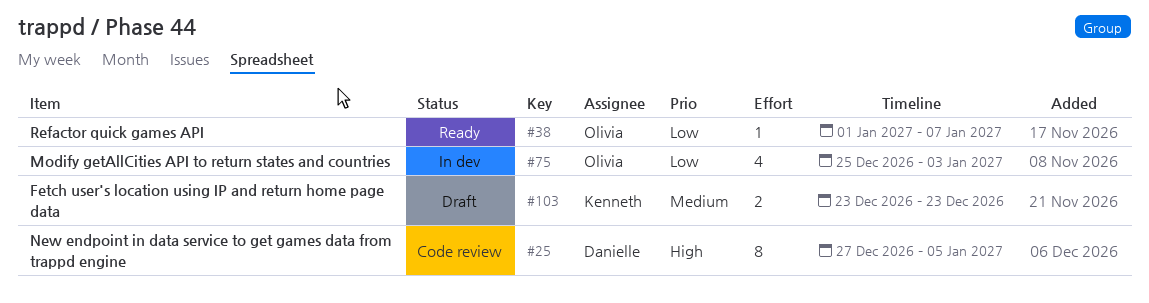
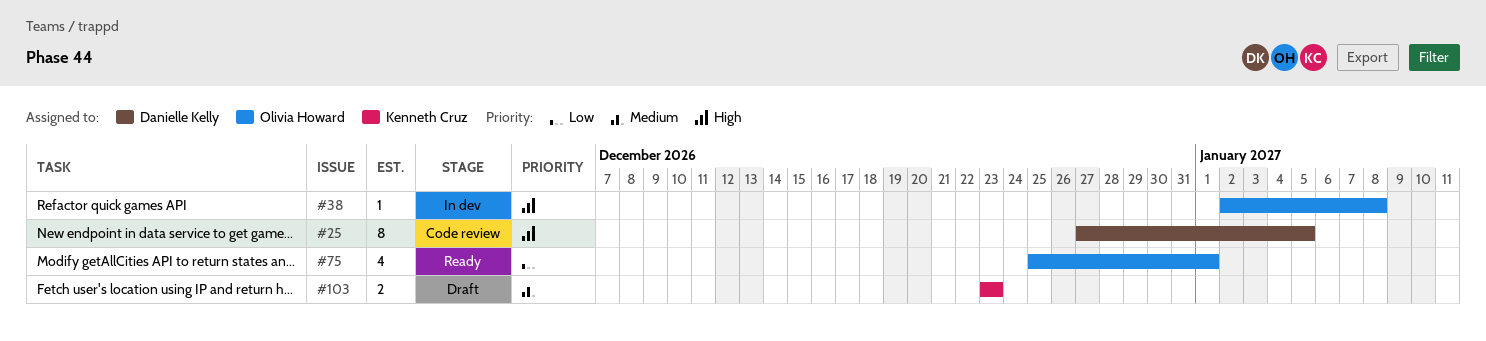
#38, status: Ready -> In dev
#38, priority: Low -> High
#38, start: Jan 1 -> Jan 2
#38, due: Jan 7 -> Jan 8
#75, status: In dev -> Ready
#75, due: Jan 3 -> Jan 1

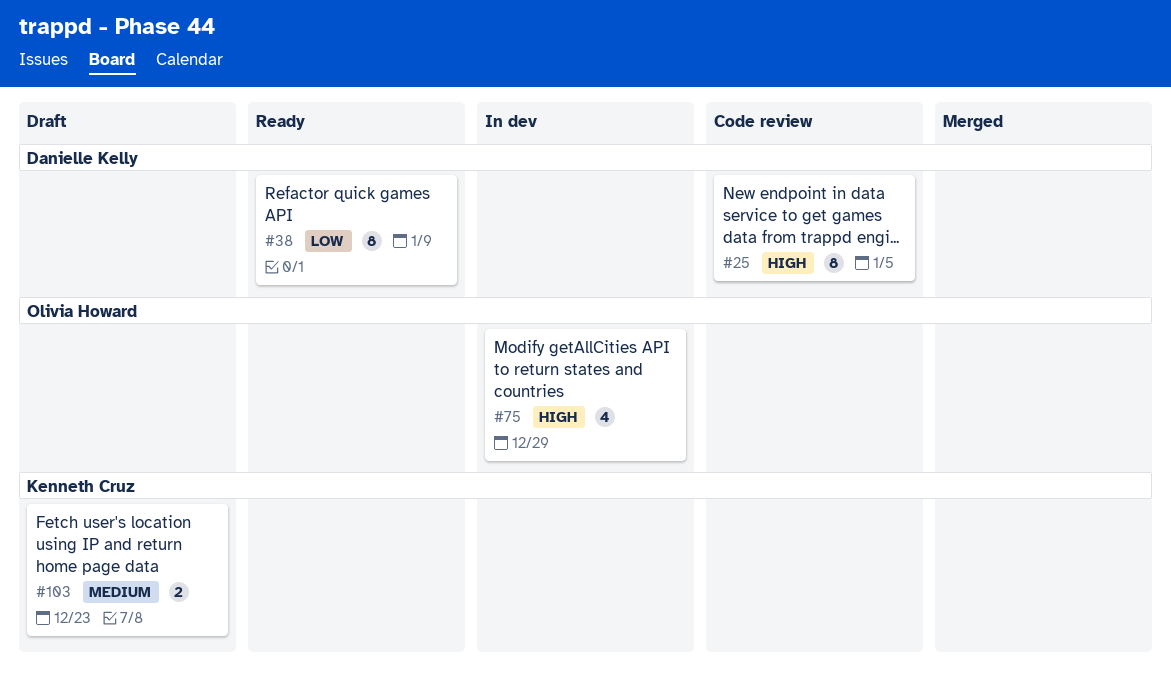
#38, status: In dev -> Ready
#38, owner: Olivia Howard -> Danielle Kelly
#38, priority: High -> Low
#38, estimate: 1 -> 8
#38, due: Jan 8 -> Jan 9
#75, status: Ready -> In dev
#75, priority: Low -> High
#75, due: Jan 1 -> Dec 29

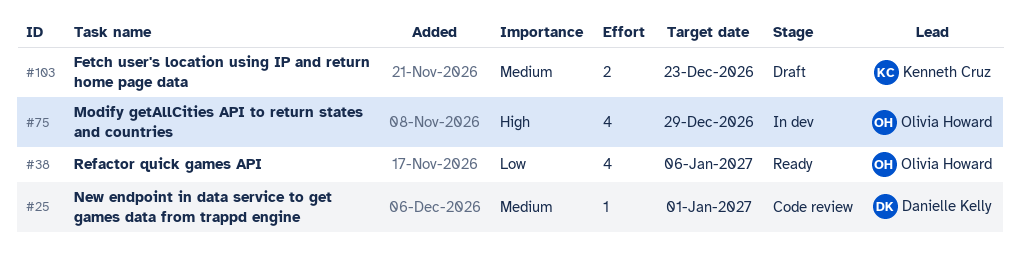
#25, priority: High -> Medium
#25, estimate: 8 -> 1
#25, due: Jan 5 -> Jan 1
#38, owner: Danielle Kelly -> Olivia Howard
#38, estimate: 8 -> 4
#38, due: Jan 9 -> Jan 6

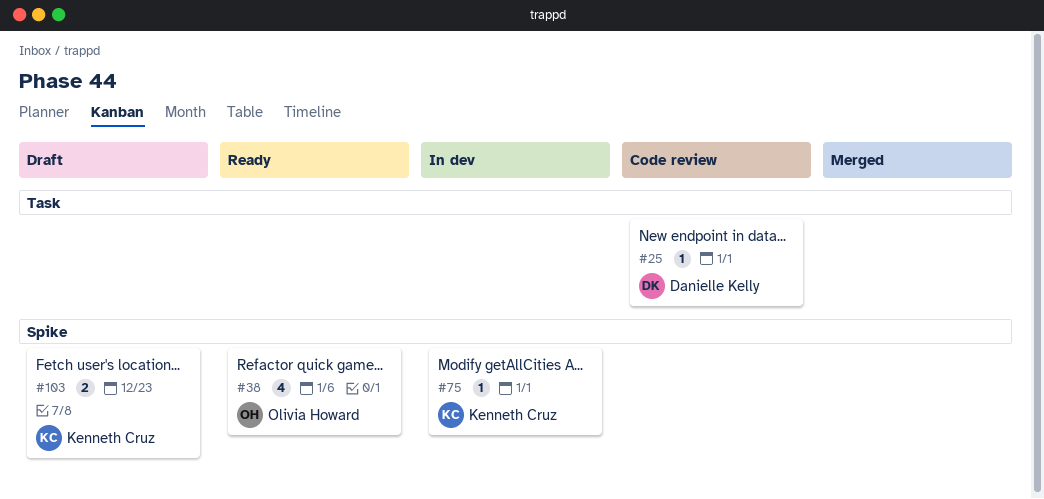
#75, owner: Olivia Howard -> Kenneth Cruz
#75, estimate: 4 -> 1
#75, due: Dec 29 -> Jan 1

